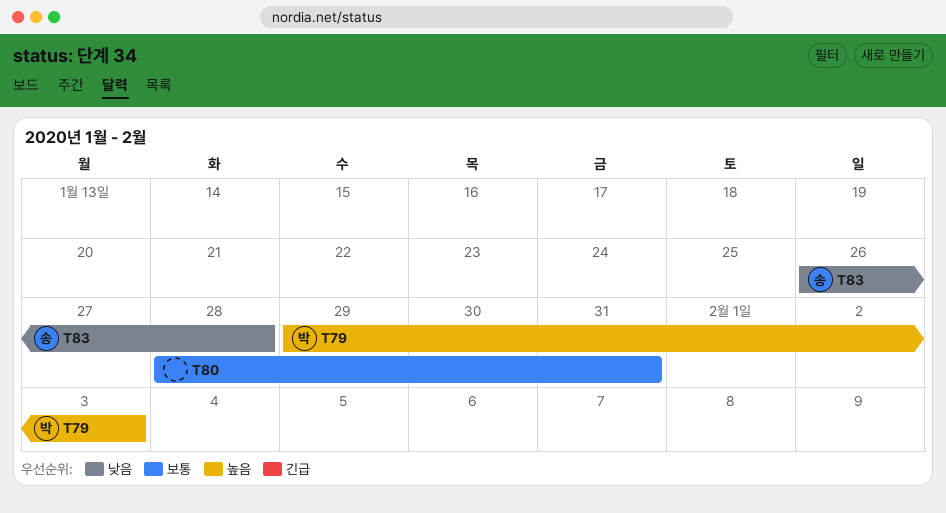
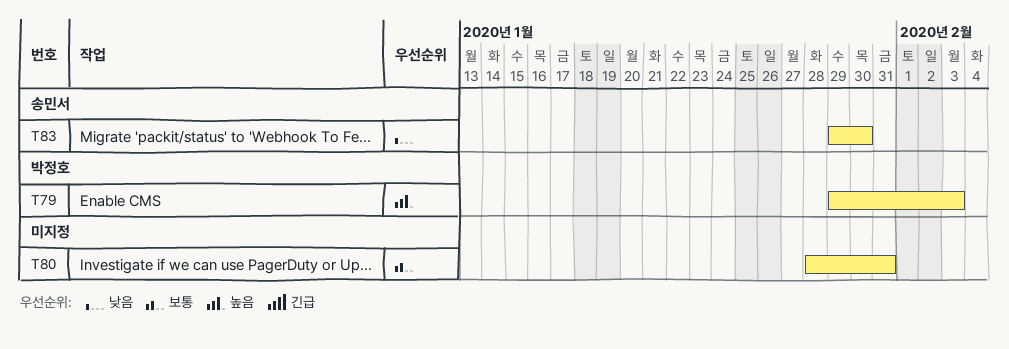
T83, start: Jan 26 -> Jan 29
T83, due: Jan 28 -> Jan 30

